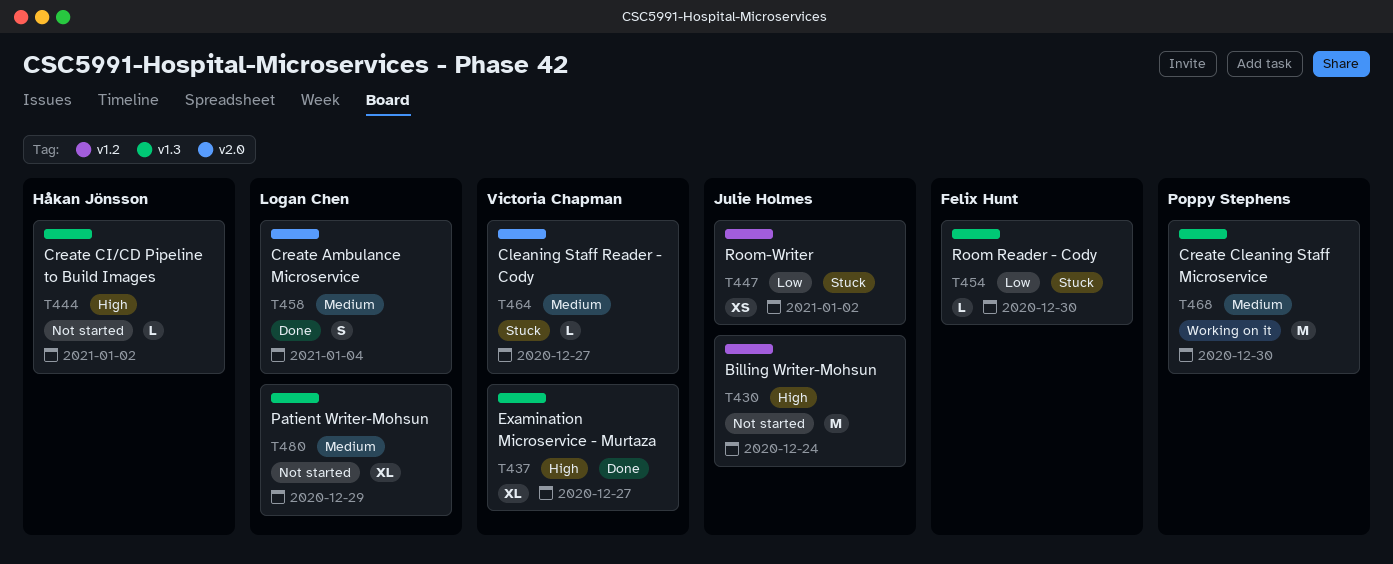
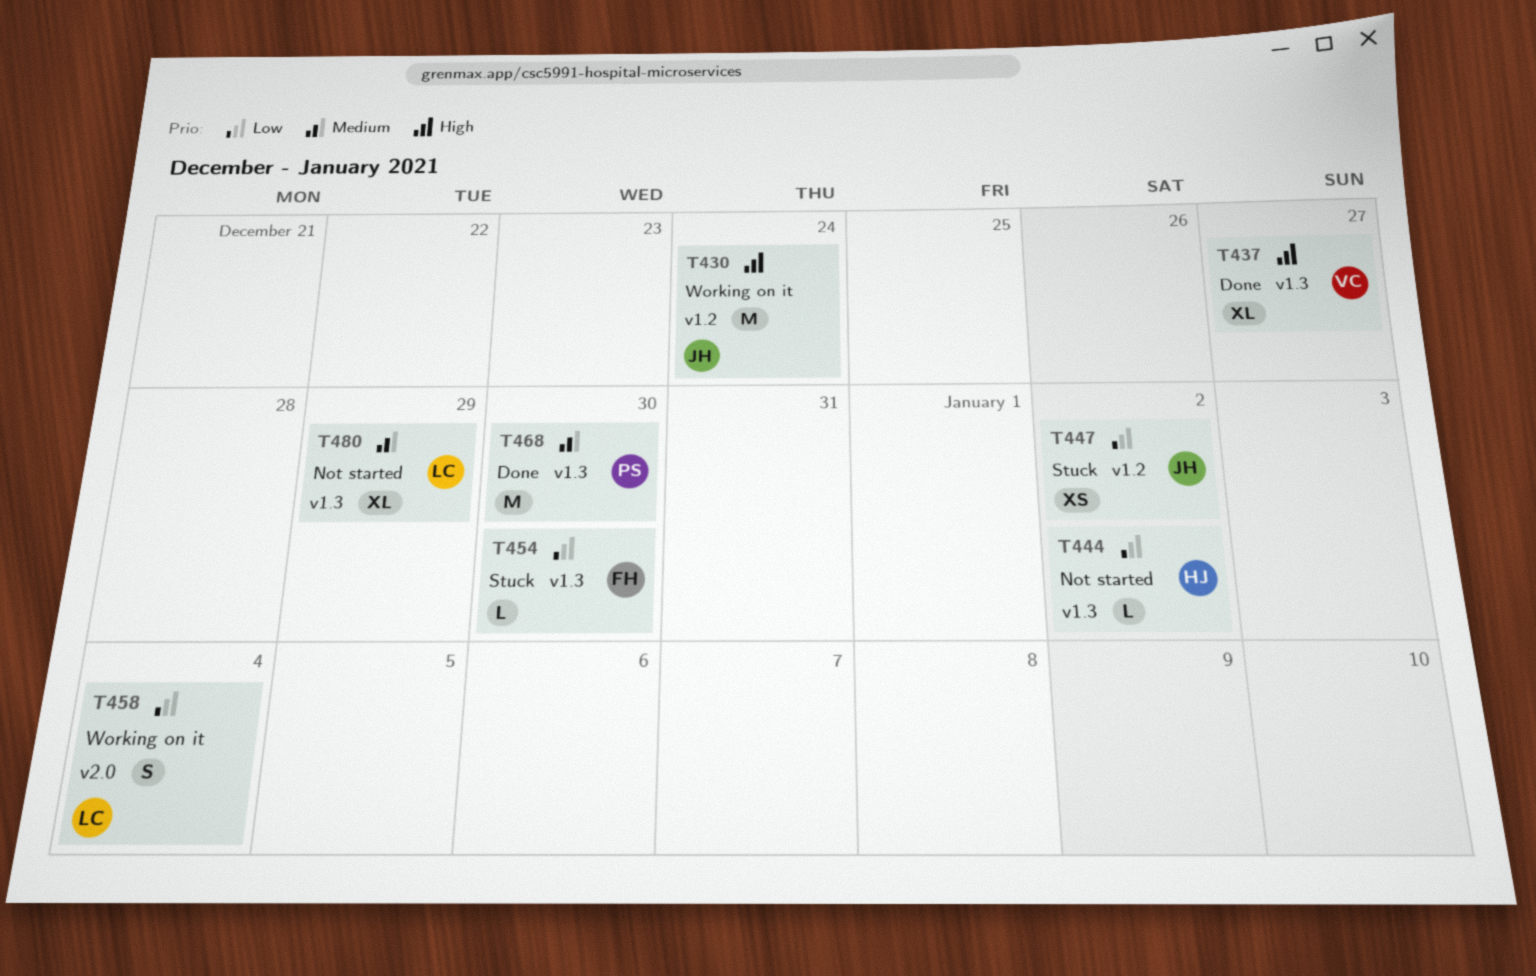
T430, status: Not started -> Working on it
T444, priority: High -> Low
T458, status: Done -> Working on it
T458, priority: Medium -> Low
T464: present -> none
T468, status: Working on it -> Done

